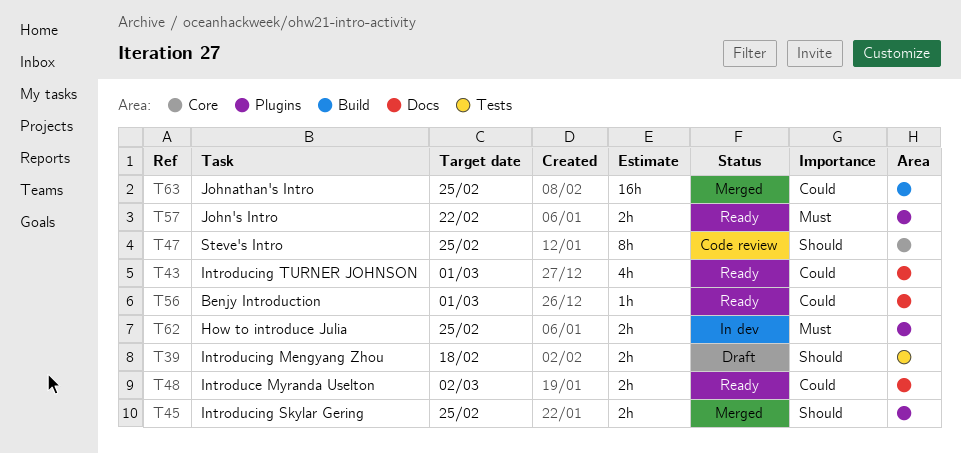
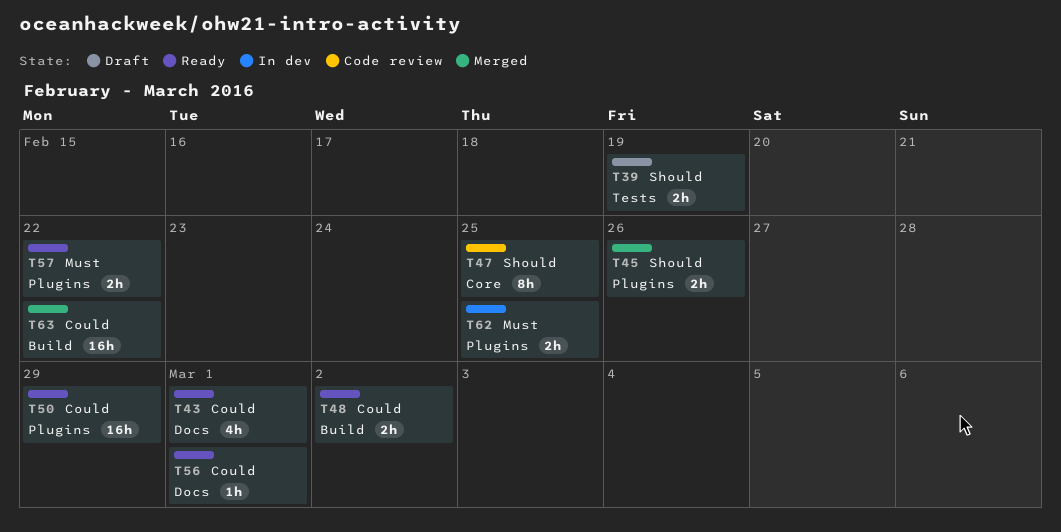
T39, due: Feb 18 -> Feb 19
T45, due: Feb 25 -> Feb 26
T48, label: Docs -> Build
T50: none -> present
T63, due: Feb 25 -> Feb 22

